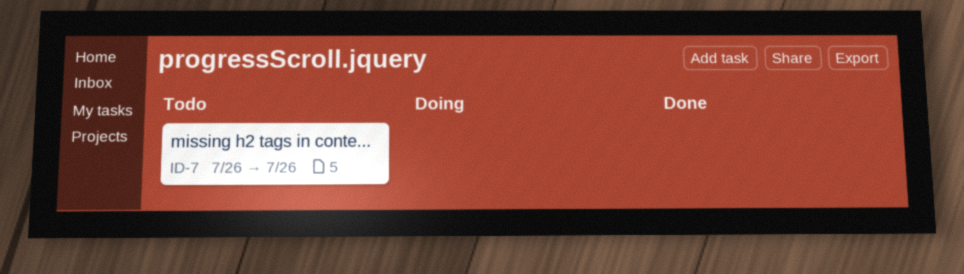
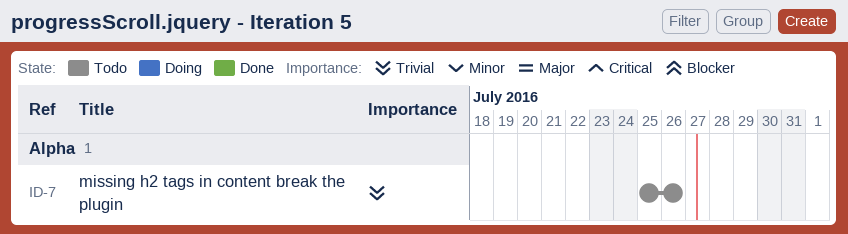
ID-7, start: Jul 26 -> Jul 25

